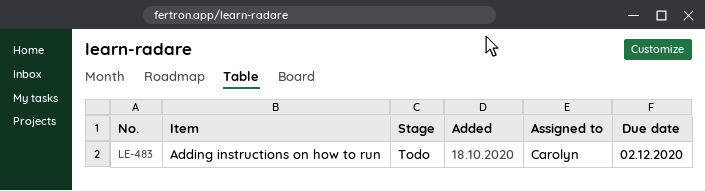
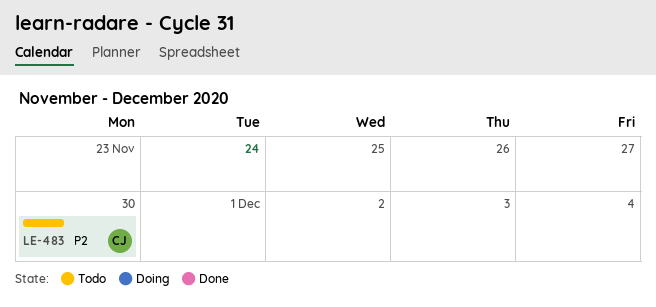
LE-483, due: Dec 2 -> Nov 30

